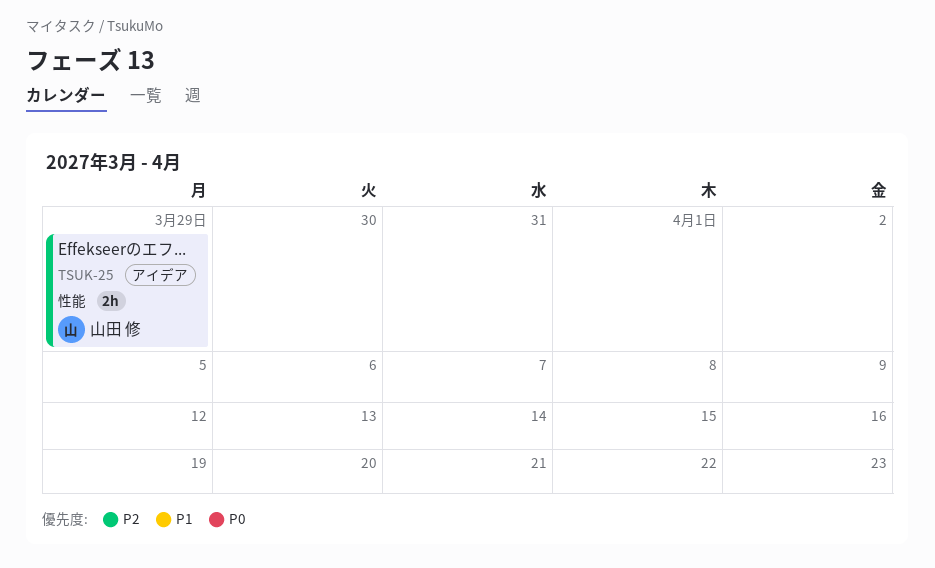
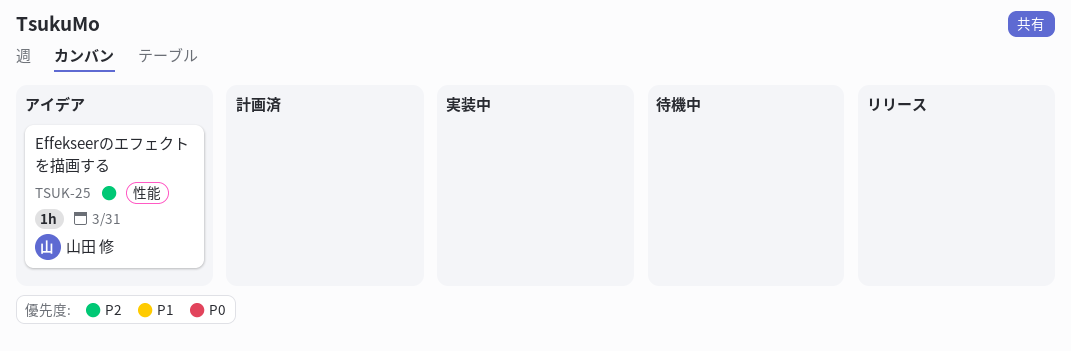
TSUK-25, estimate: 2h -> 1h
TSUK-25, due: Mar 29 -> Mar 31

